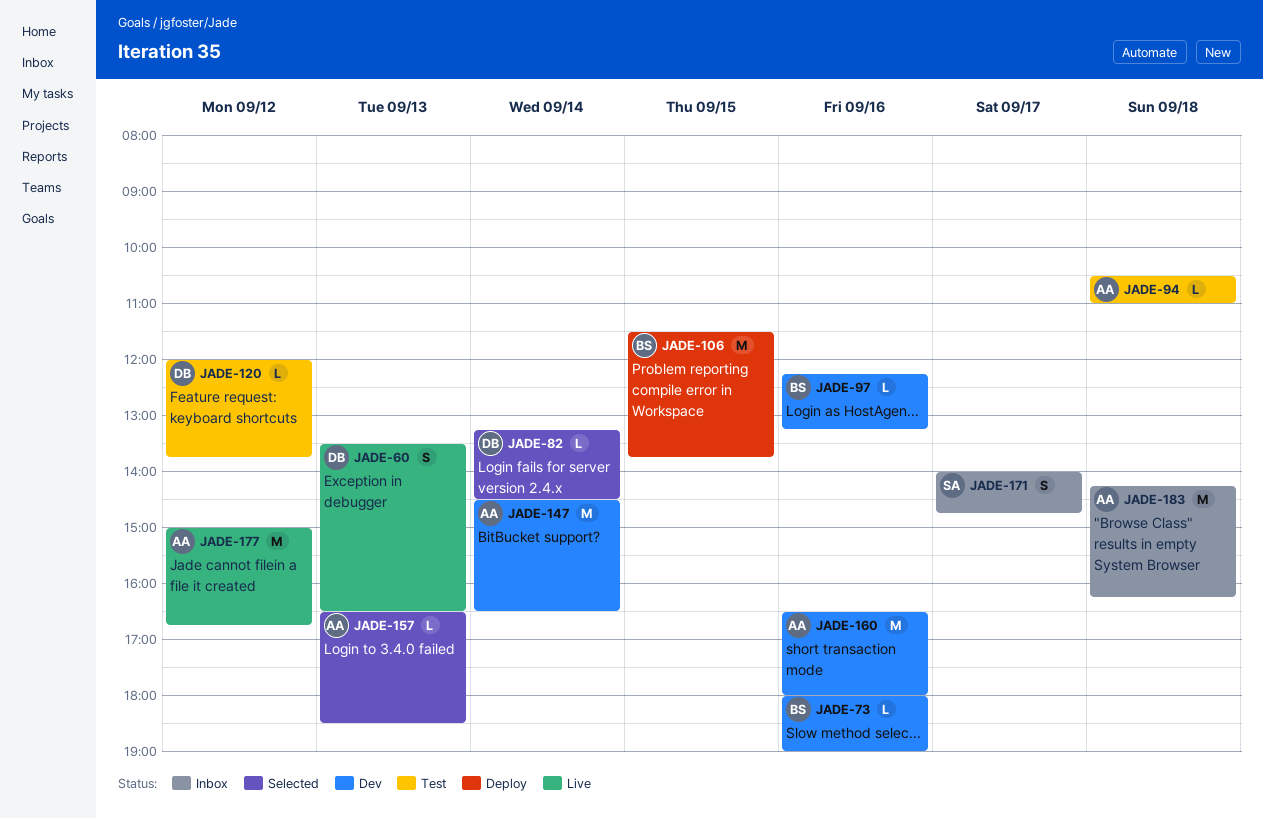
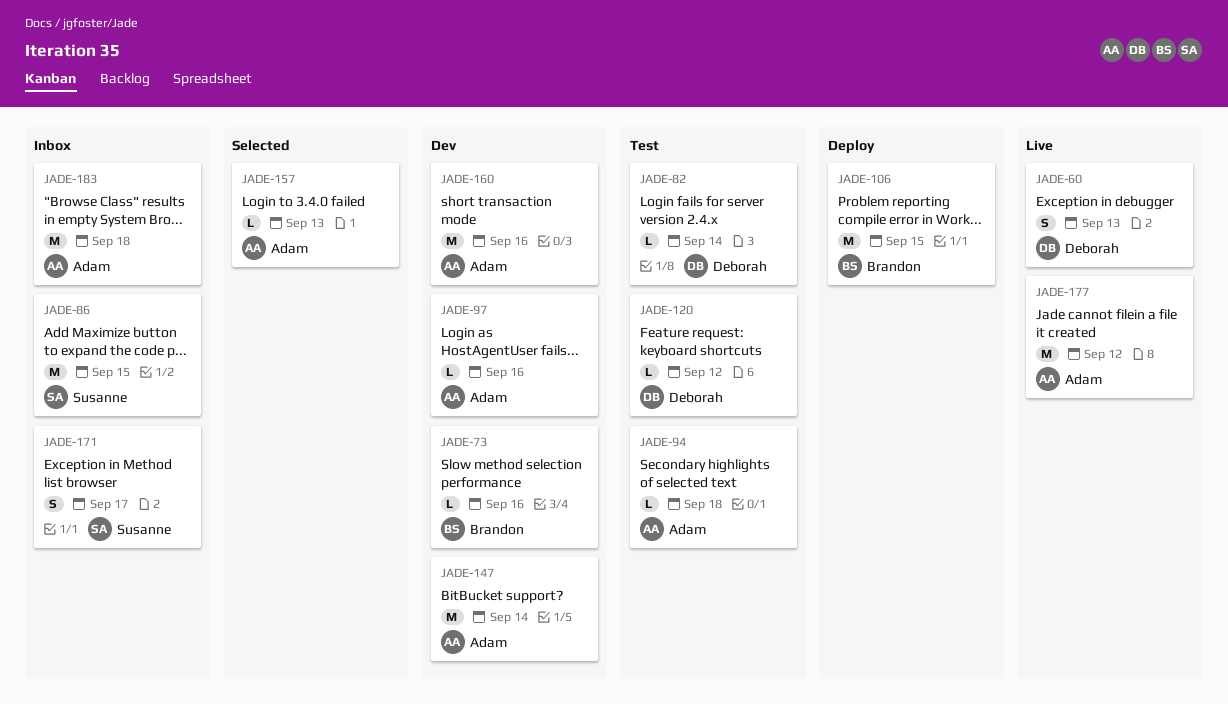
JADE-82, status: Selected -> Test
JADE-86: none -> present
JADE-97, owner: Brandon -> Adam

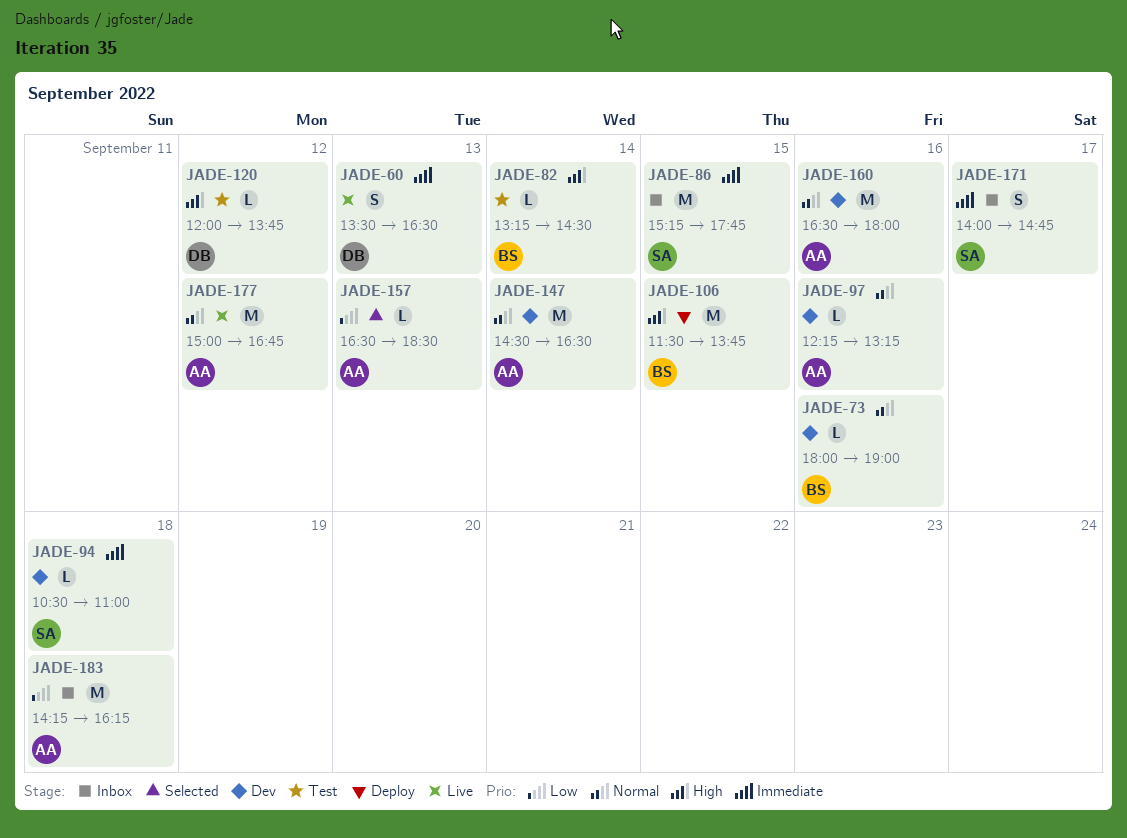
JADE-82, owner: Deborah -> Brandon
JADE-94, status: Test -> Dev
JADE-94, owner: Adam -> Susanne

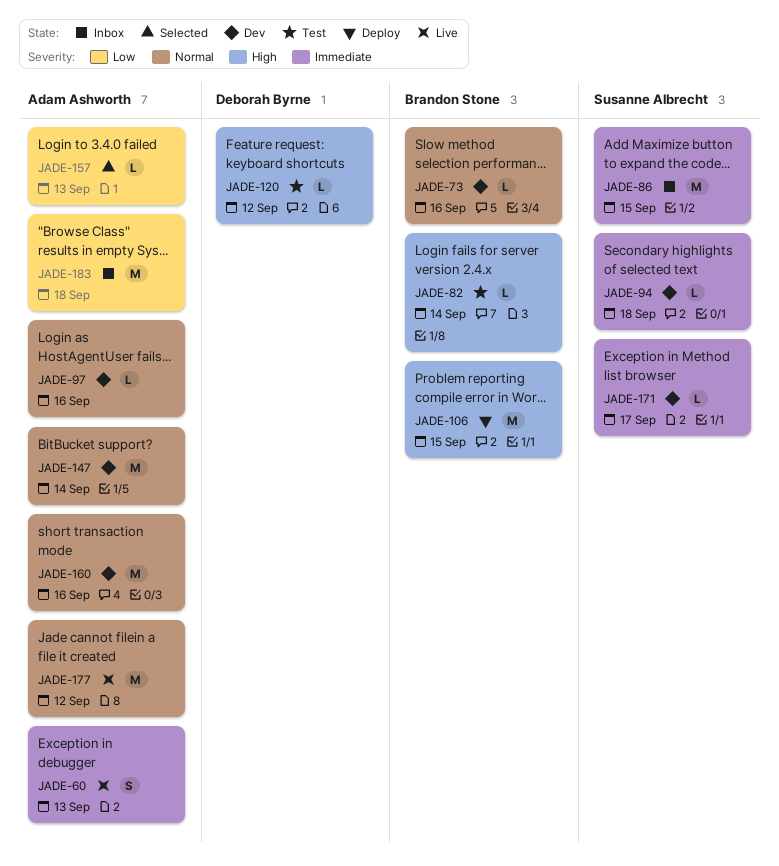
JADE-60, owner: Deborah Byrne -> Adam Ashworth
JADE-171, status: Inbox -> Dev
JADE-171, estimate: S -> L

